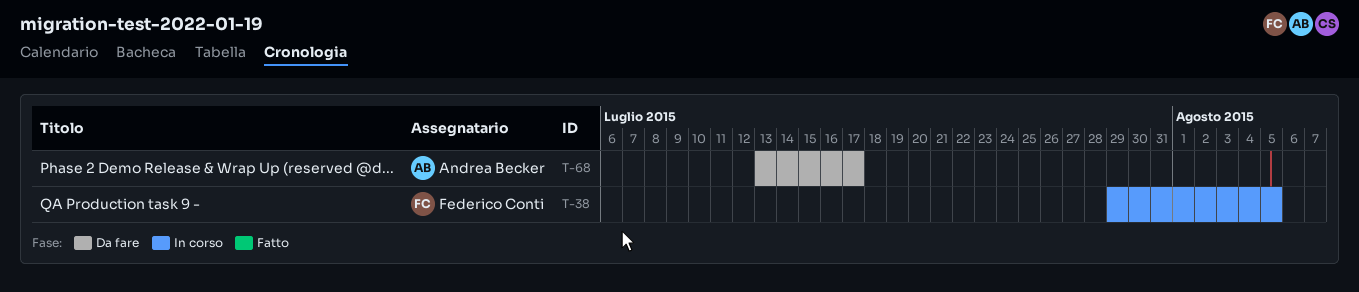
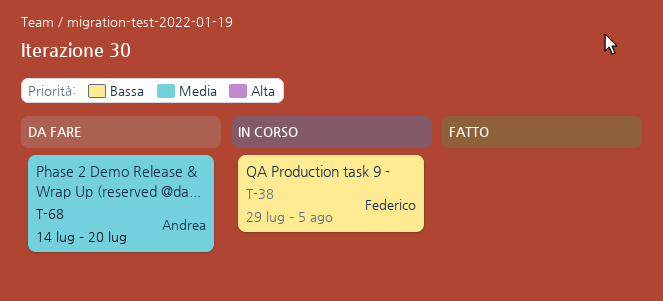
T-68, start: Jul 13 -> Jul 14
T-68, due: Jul 17 -> Jul 20

